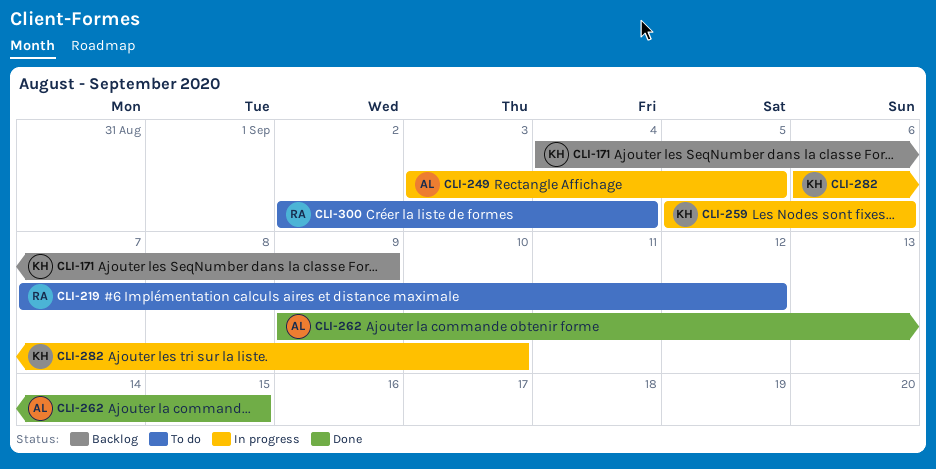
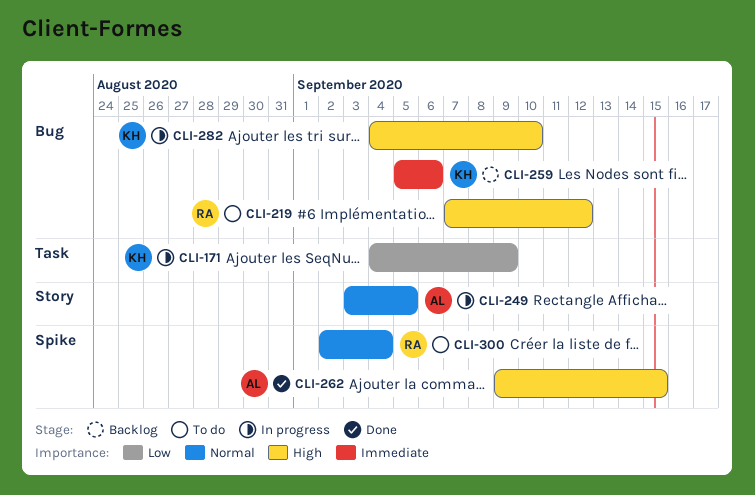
CLI-171, status: Backlog -> In progress
CLI-259, status: In progress -> Backlog
CLI-282, start: Sep 6 -> Sep 4

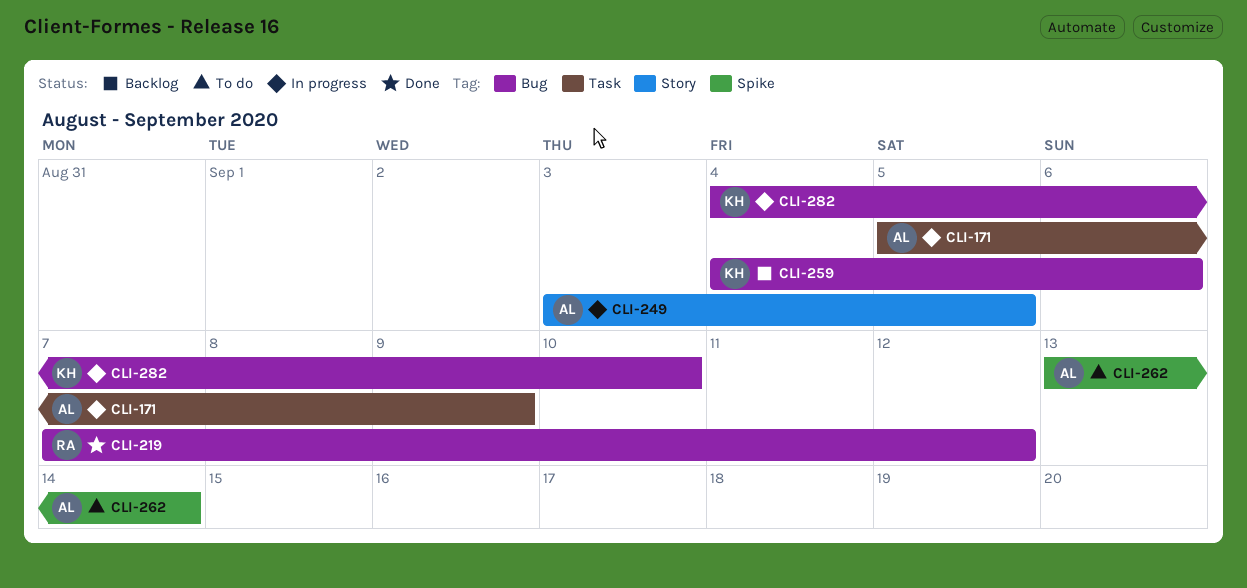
CLI-171, owner: KH -> AL
CLI-171, start: Sep 4 -> Sep 5
CLI-219, status: To do -> Done
CLI-259, start: Sep 5 -> Sep 4
CLI-262, status: Done -> To do
CLI-262, start: Sep 9 -> Sep 13
CLI-262, due: Sep 15 -> Sep 14
CLI-300: present -> none

